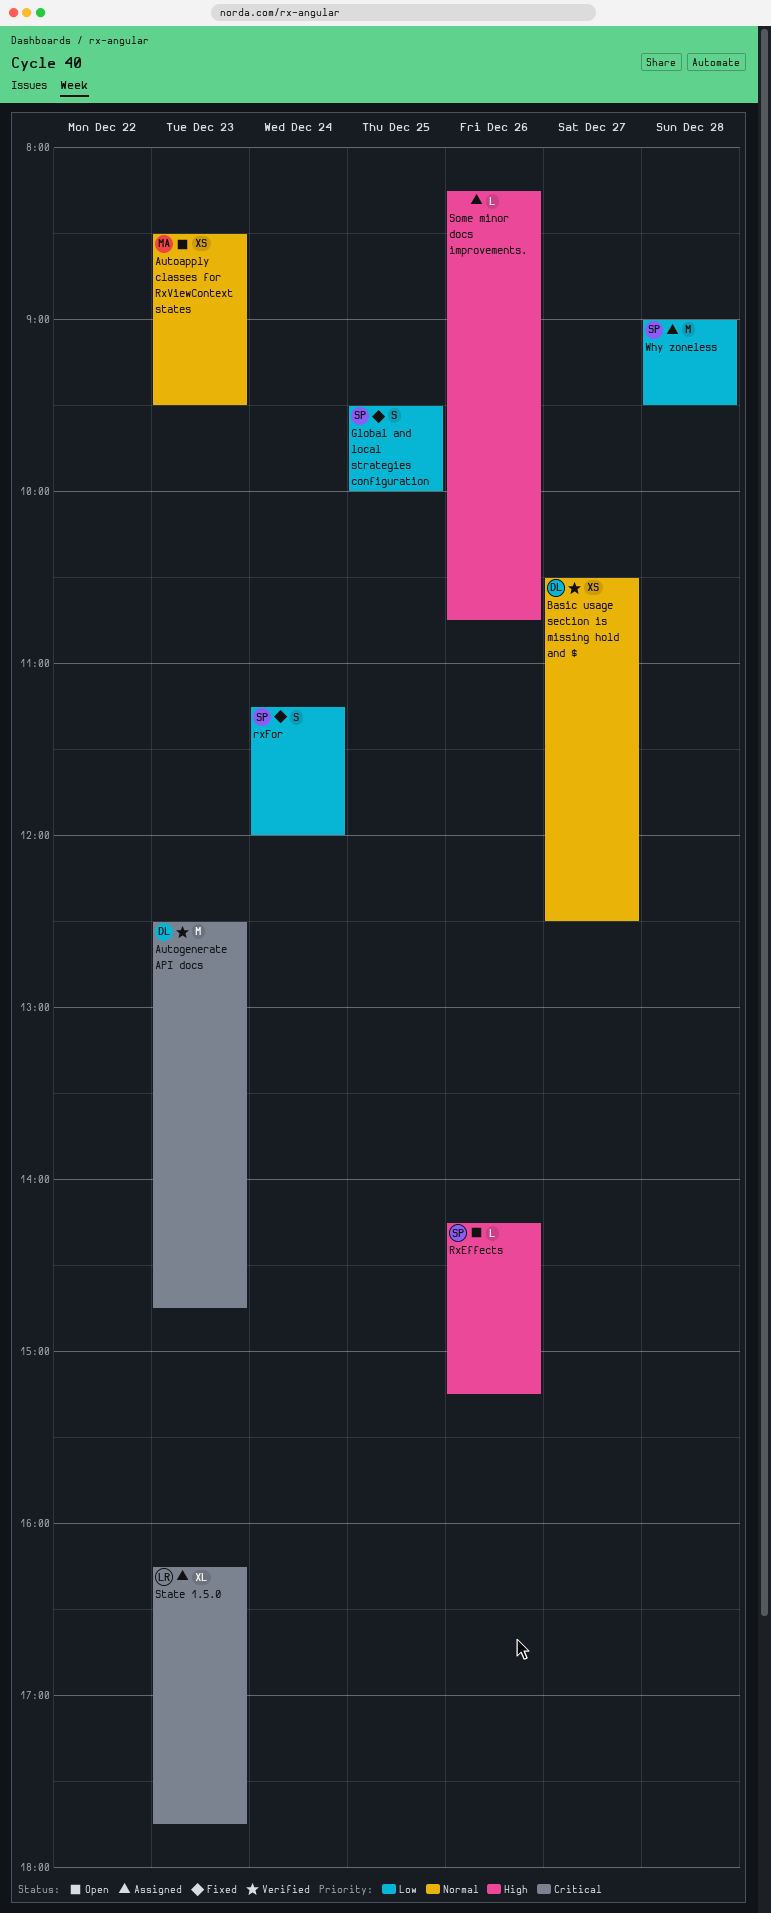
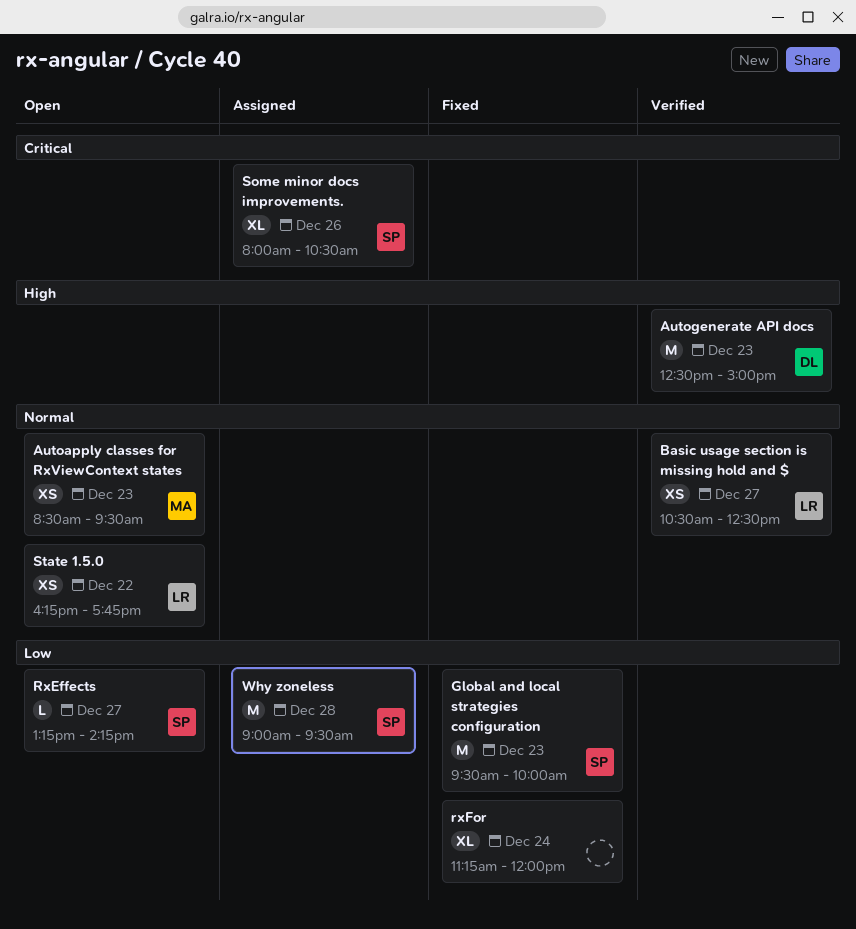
Autogenerate API docs, priority: Critical -> High
Autogenerate API docs, ends: 14:45 -> 15:00
Basic usage section is missing hold and $, owner: DL -> LR
Global and local strategies configuration, estimate: S -> M
Global and local strategies configuration, day: Dec 25 -> Dec 23
RxEffects, priority: High -> Low
RxEffects, day: Dec 26 -> Dec 27
RxEffects, begins: 14:15 -> 13:15
RxEffects, ends: 15:15 -> 14:15
rxFor, owner: SP -> none
rxFor, estimate: S -> XL
Some minor docs improvements., owner: none -> SP
Some minor docs improvements., priority: High -> Critical
Some minor docs improvements., estimate: L -> XL
Some minor docs improvements., begins: 08:15 -> 08:00
Some minor docs improvements., ends: 10:45 -> 10:30
State 1.5.0, status: Assigned -> Open
State 1.5.0, priority: Critical -> Normal
State 1.5.0, estimate: XL -> XS
State 1.5.0, day: Dec 23 -> Dec 22

